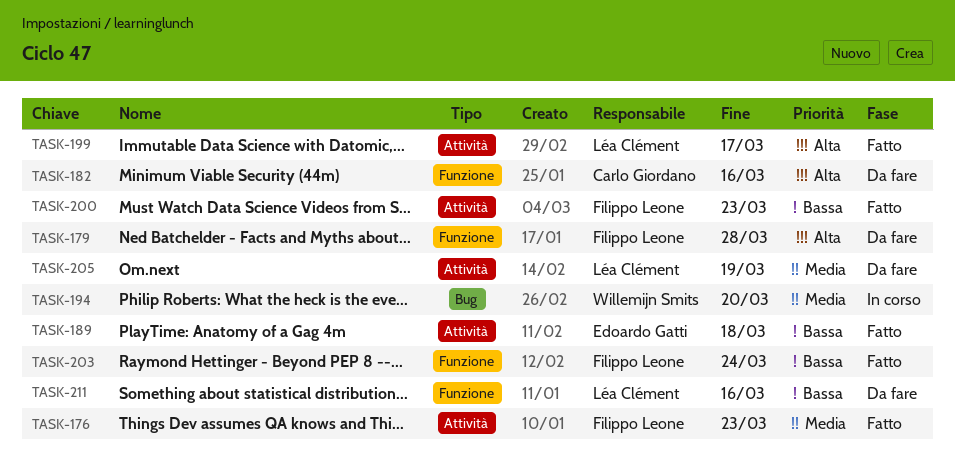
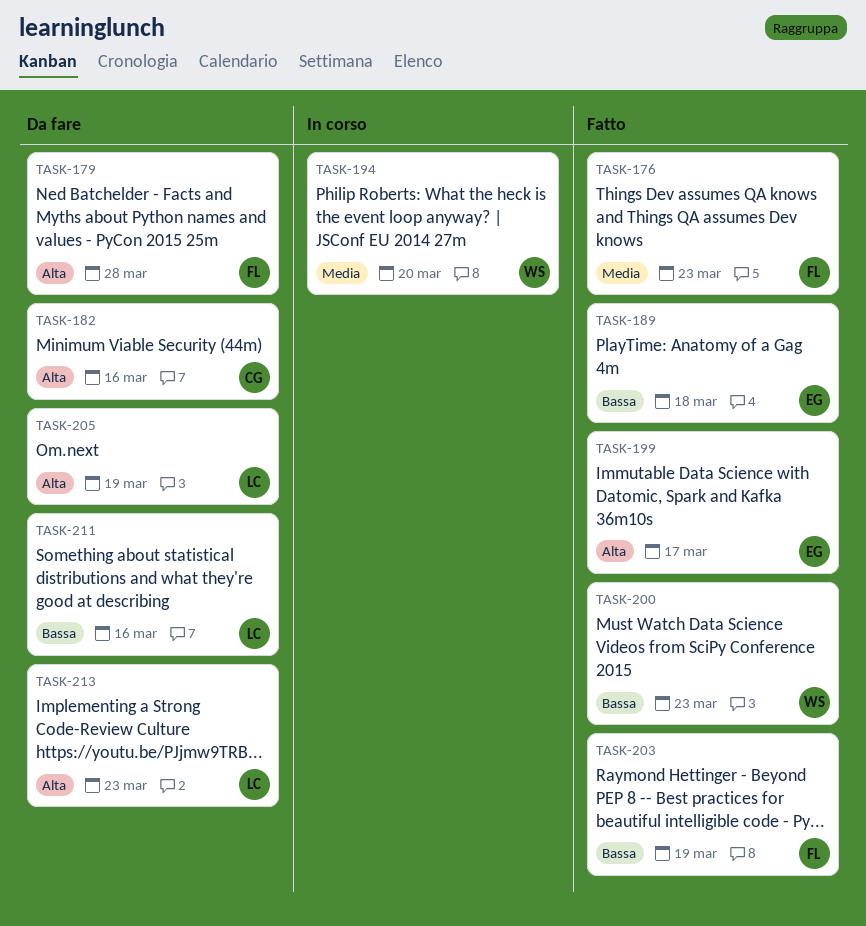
TASK-199, owner: Léa Clément -> Edoardo Gatti
TASK-200, owner: Filippo Leone -> Willemijn Smits
TASK-203, due: Mar 24 -> Mar 19
TASK-205, priority: Media -> Alta
TASK-213: none -> present

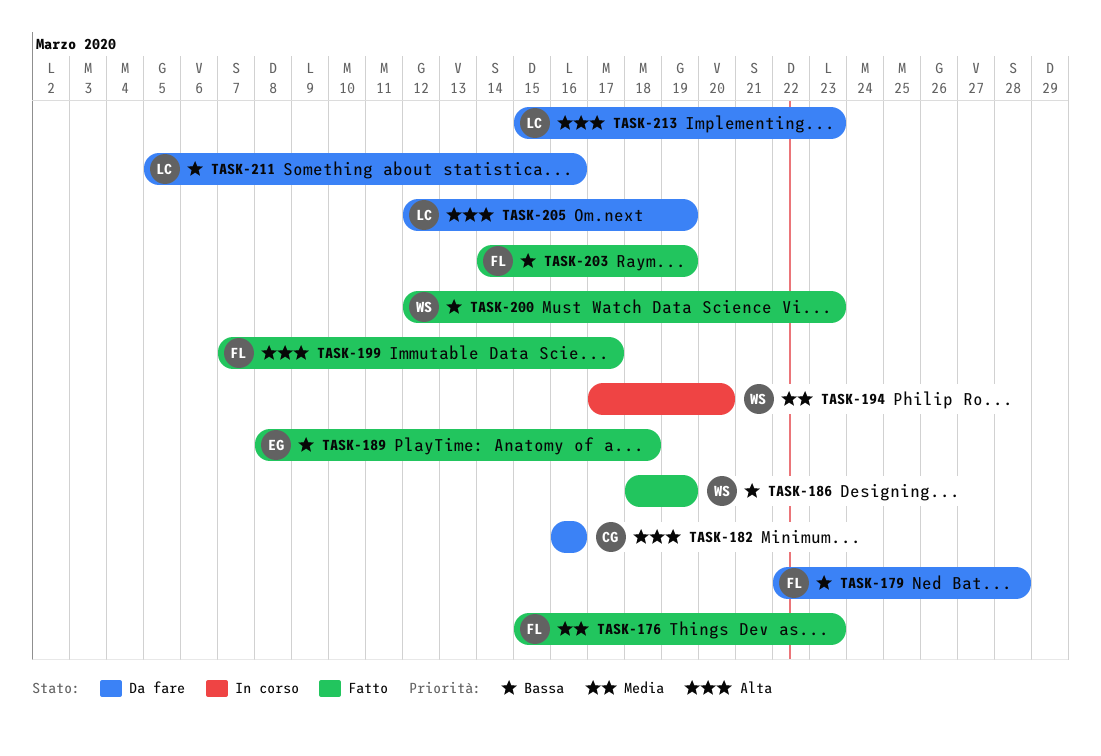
TASK-179, priority: Alta -> Bassa
TASK-186: none -> present
TASK-199, owner: EG -> FL

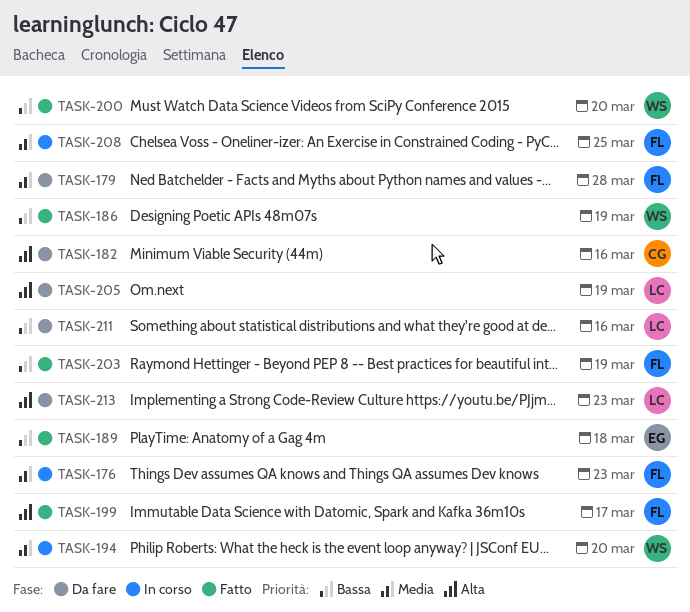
TASK-176, status: Fatto -> In corso
TASK-179, priority: Bassa -> Media
TASK-200, due: Mar 23 -> Mar 20
TASK-208: none -> present

